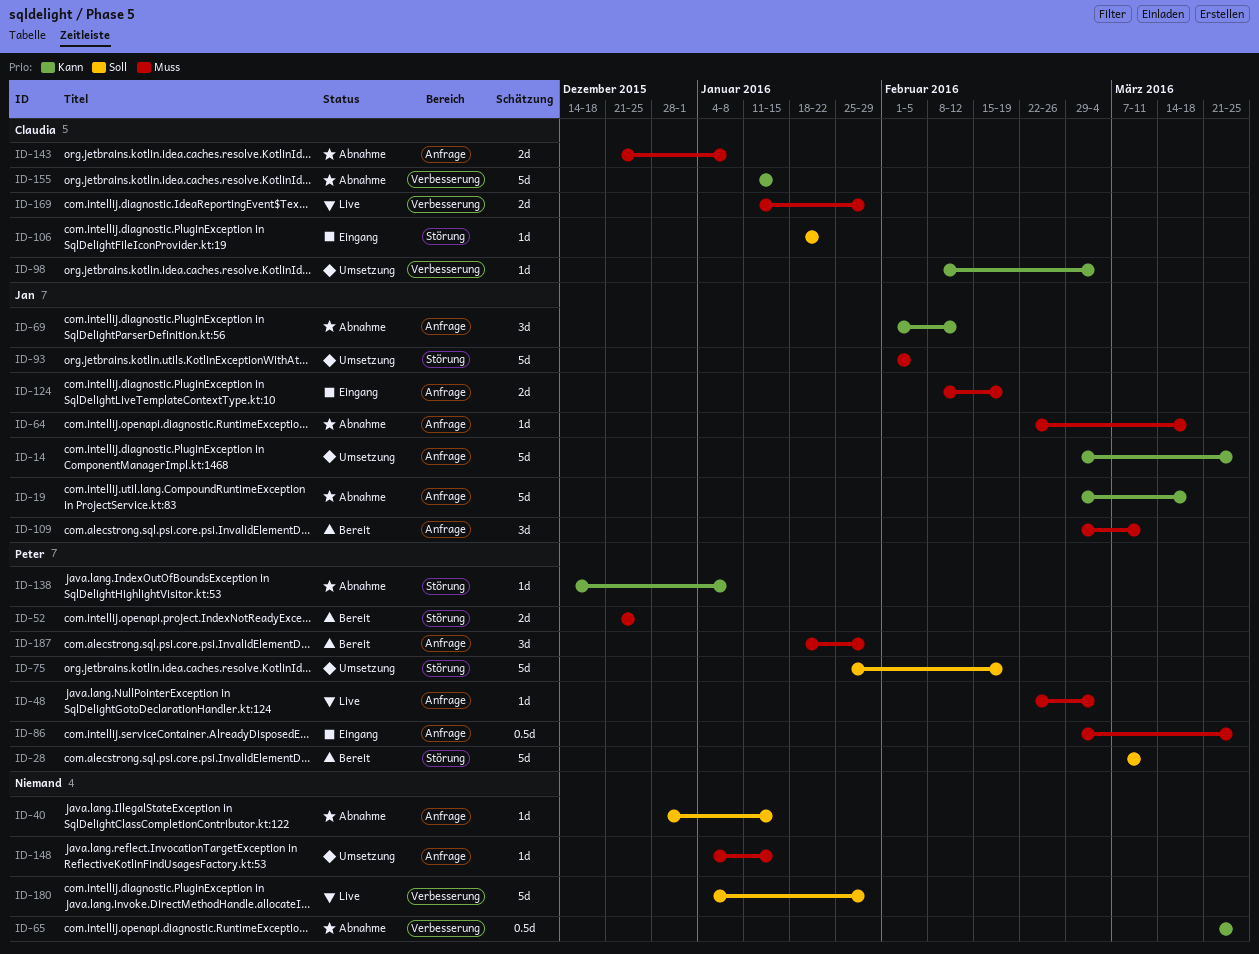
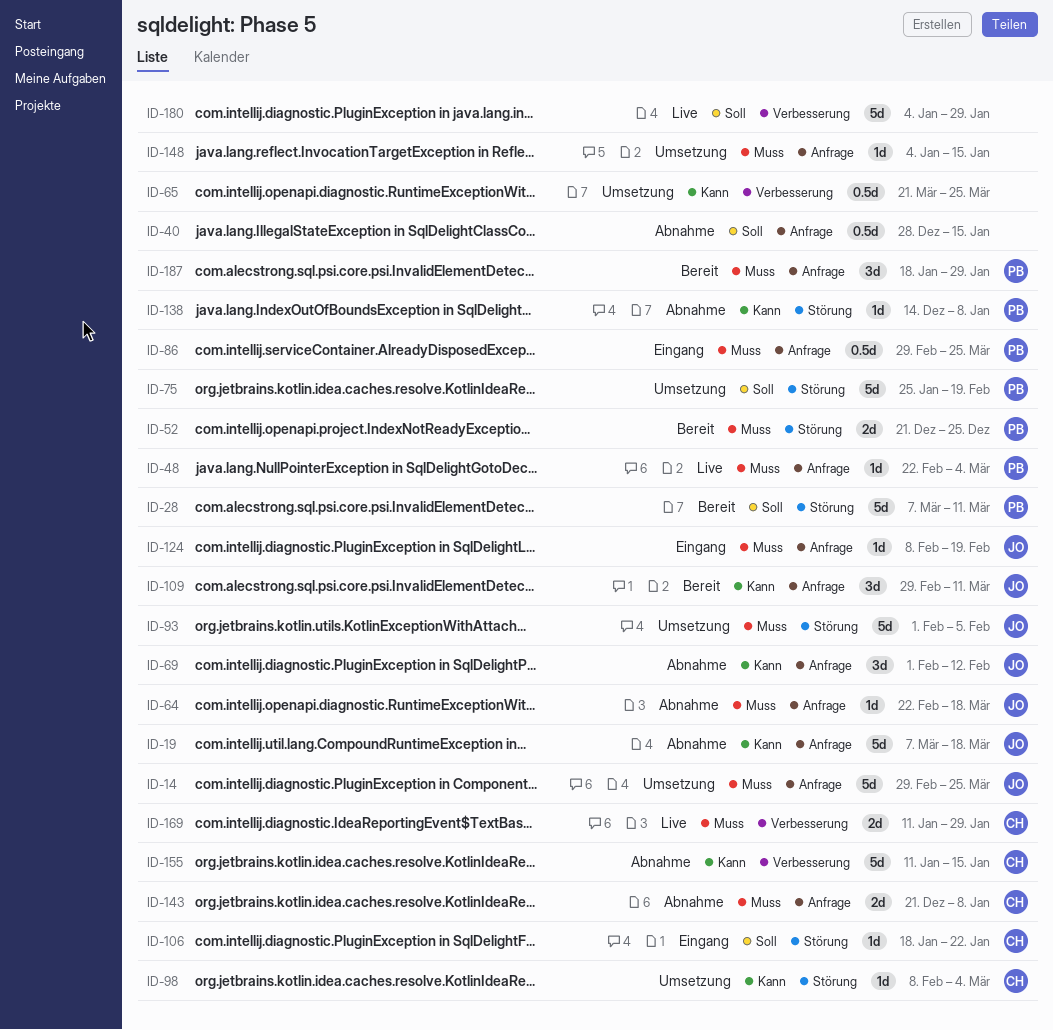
ID-14, priority: Kann -> Muss
ID-19, start: Feb 29 -> Mar 7
ID-40, estimate: 1d -> 0.5d
ID-65, status: Abnahme -> Umsetzung
ID-98, label: Verbesserung -> Störung
ID-109, priority: Muss -> Kann
ID-124, estimate: 2d -> 1d

